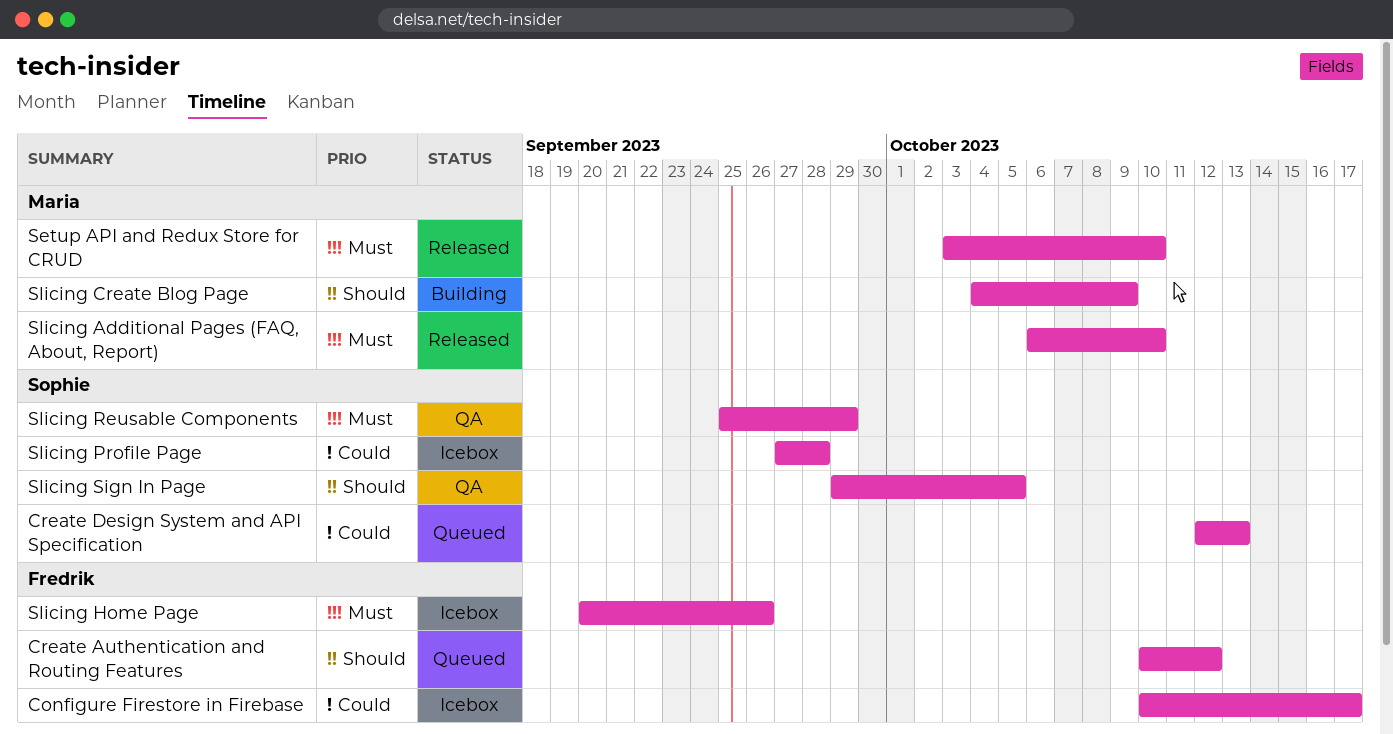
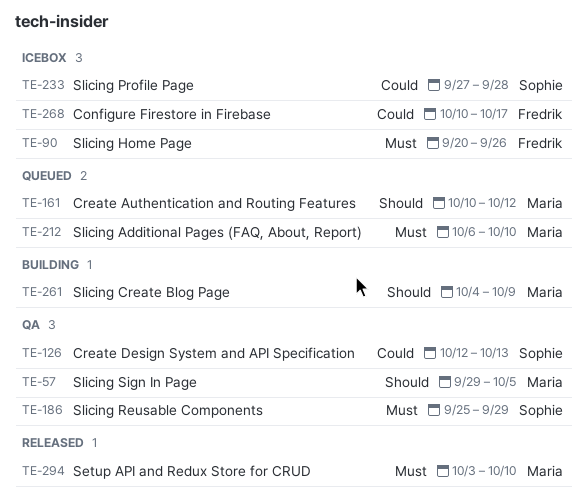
Create Authentication and Routing Features, owner: Fredrik -> Maria
Create Design System and API Specification, status: Queued -> QA
Slicing Additional Pages (FAQ, About, Report), status: Released -> Queued
Slicing Sign In Page, owner: Sophie -> Maria

